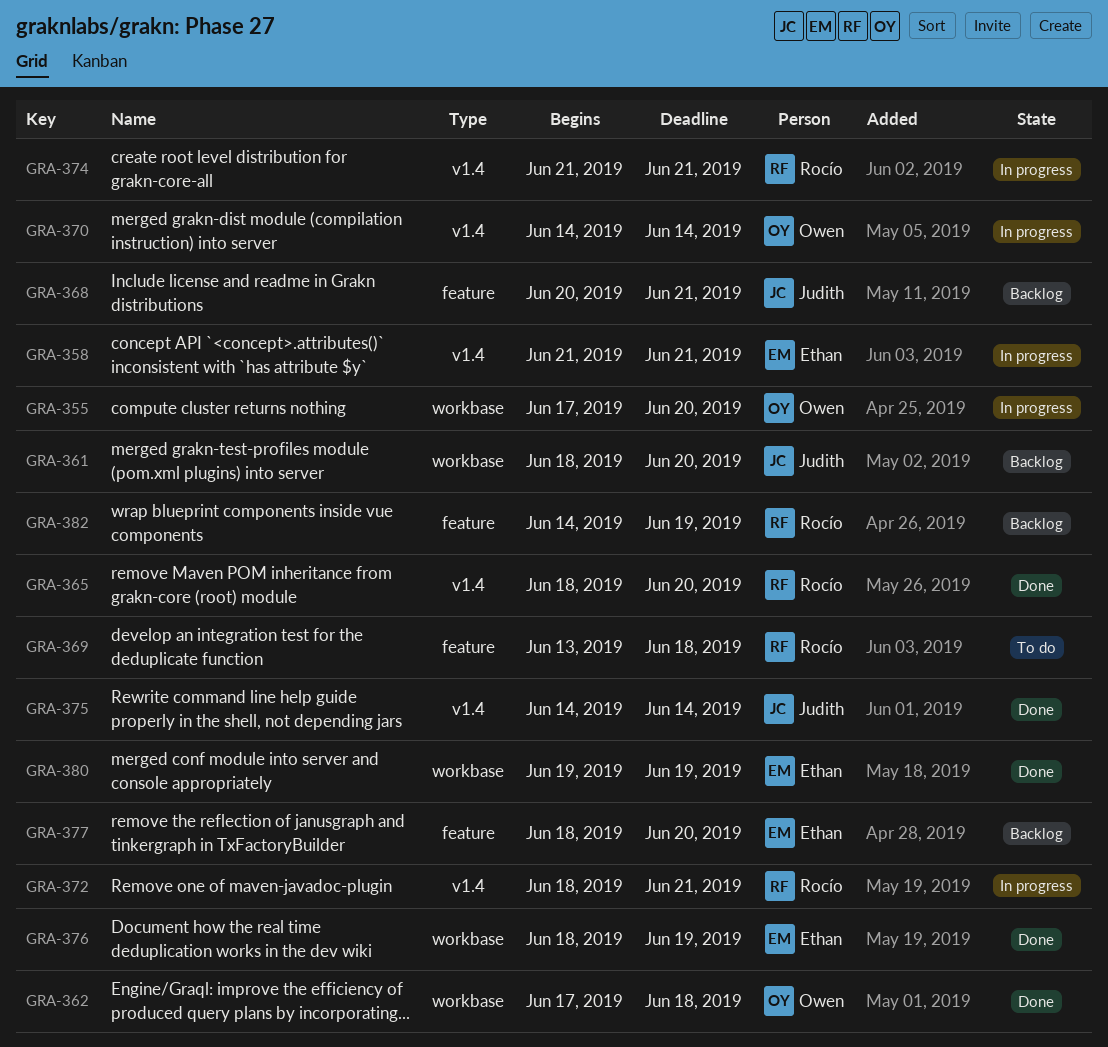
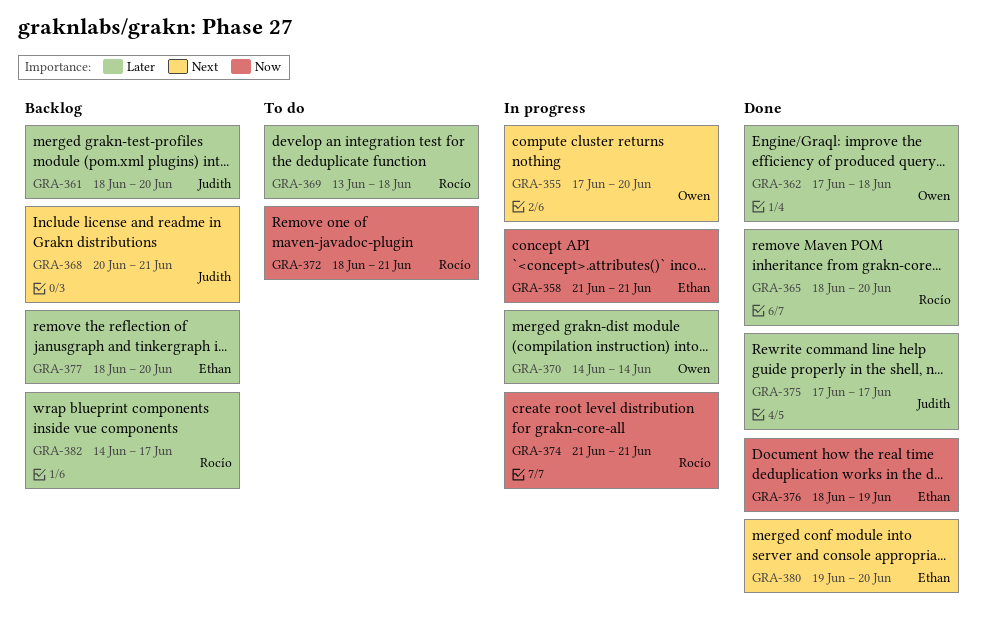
GRA-372, status: In progress -> To do
GRA-375, start: Jun 14 -> Jun 17
GRA-375, due: Jun 14 -> Jun 17
GRA-380, due: Jun 19 -> Jun 20
GRA-382, due: Jun 19 -> Jun 17

